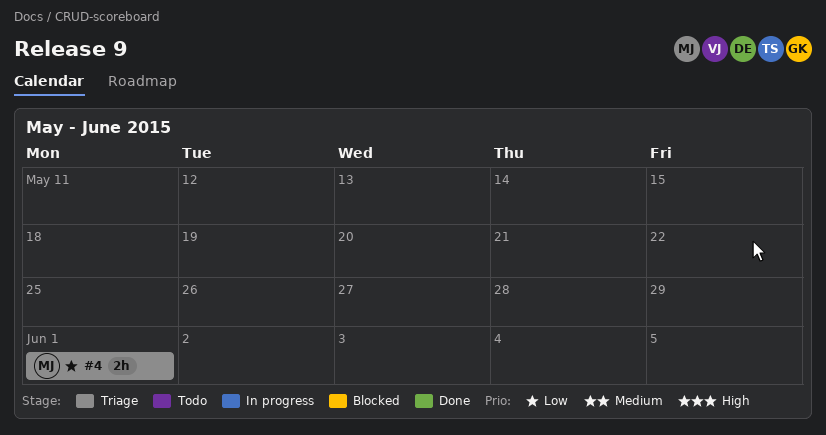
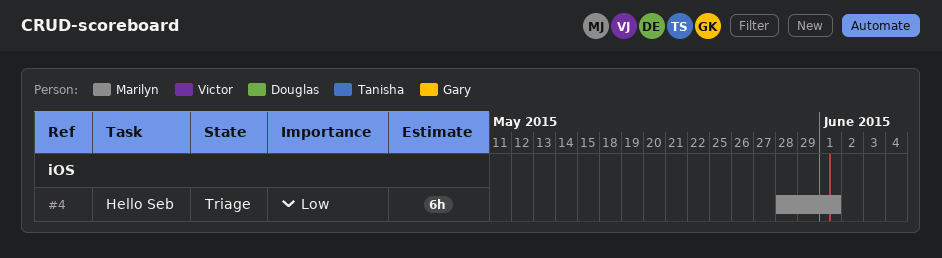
#4, estimate: 2h -> 6h
#4, start: Jun 1 -> May 28

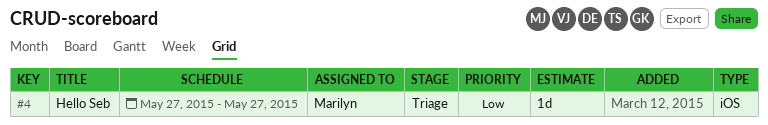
#4, estimate: 6h -> 1d
#4, start: May 28 -> May 27
#4, due: Jun 1 -> May 27

